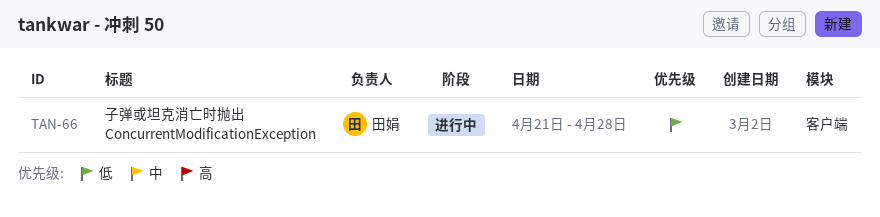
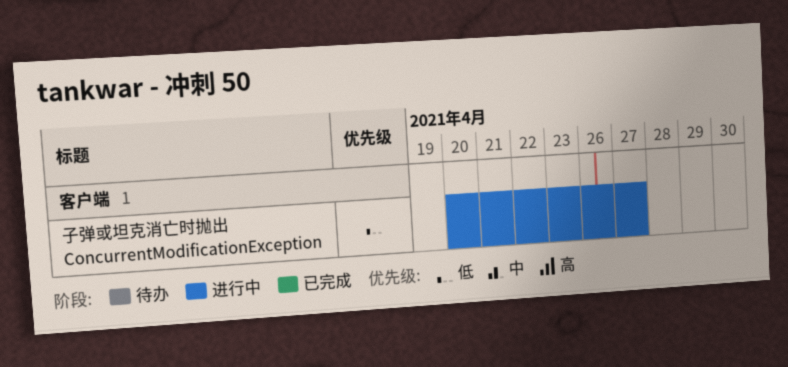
子弹或坦克消亡时抛出 ConcurrentModificationException, start: Apr 21 -> Apr 20
子弹或坦克消亡时抛出 ConcurrentModificationException, due: Apr 28 -> Apr 27

